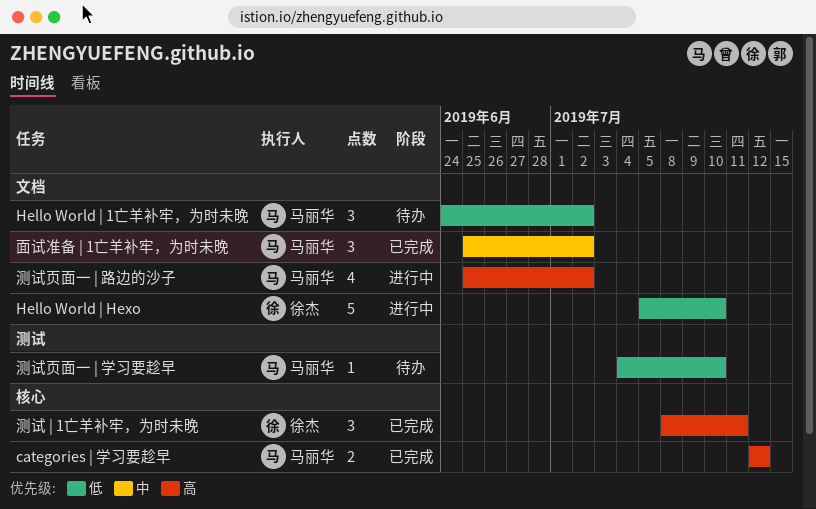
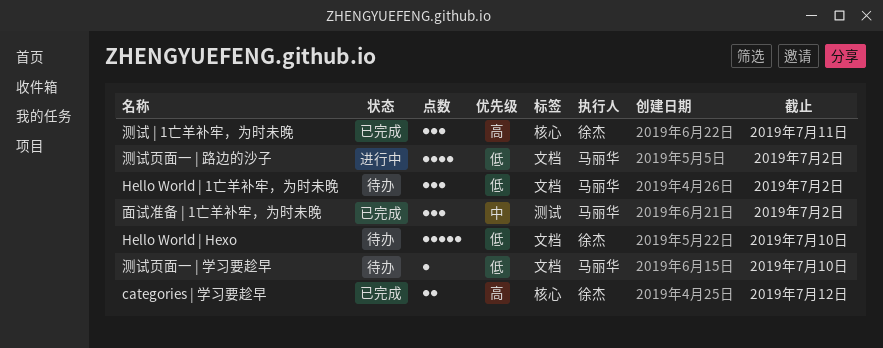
categories | 学习要趁早, owner: 马丽华 -> 徐杰
Hello World | Hexo, status: 进行中 -> 待办
测试页面一 | 学习要趁早, label: 测试 -> 文档
测试页面一 | 路边的沙子, priority: 高 -> 低
面试准备 | 1亡羊补牢，为时未晚, label: 文档 -> 测试

